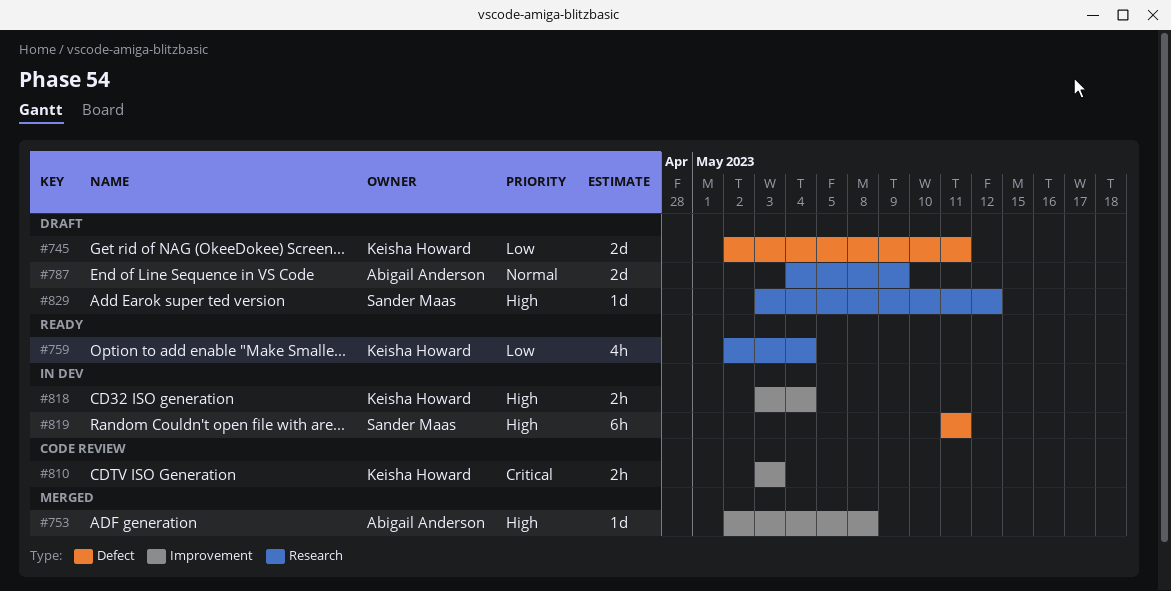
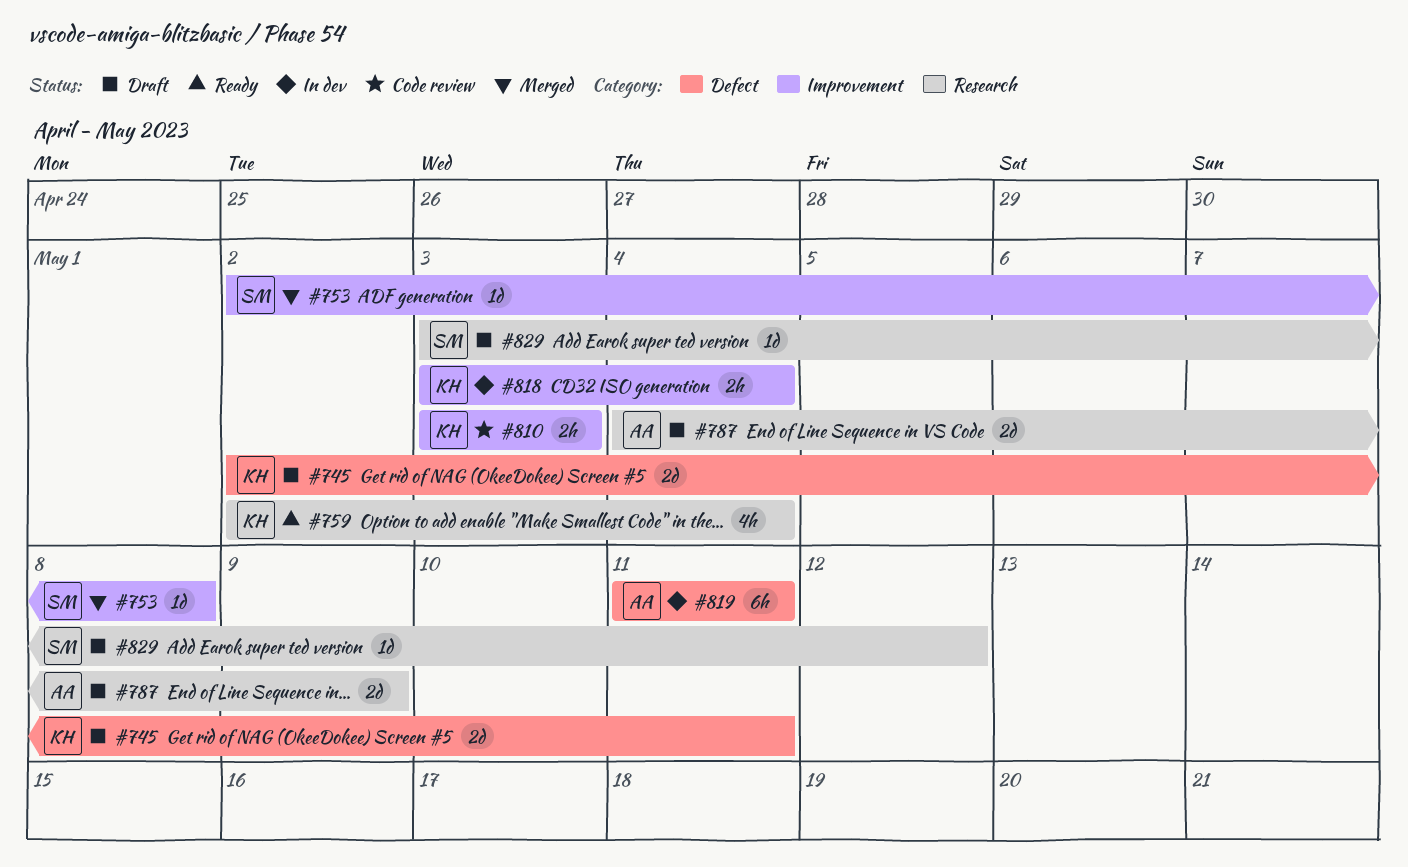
#753, owner: Abigail Anderson -> Sander Maas
#819, owner: Sander Maas -> Abigail Anderson

